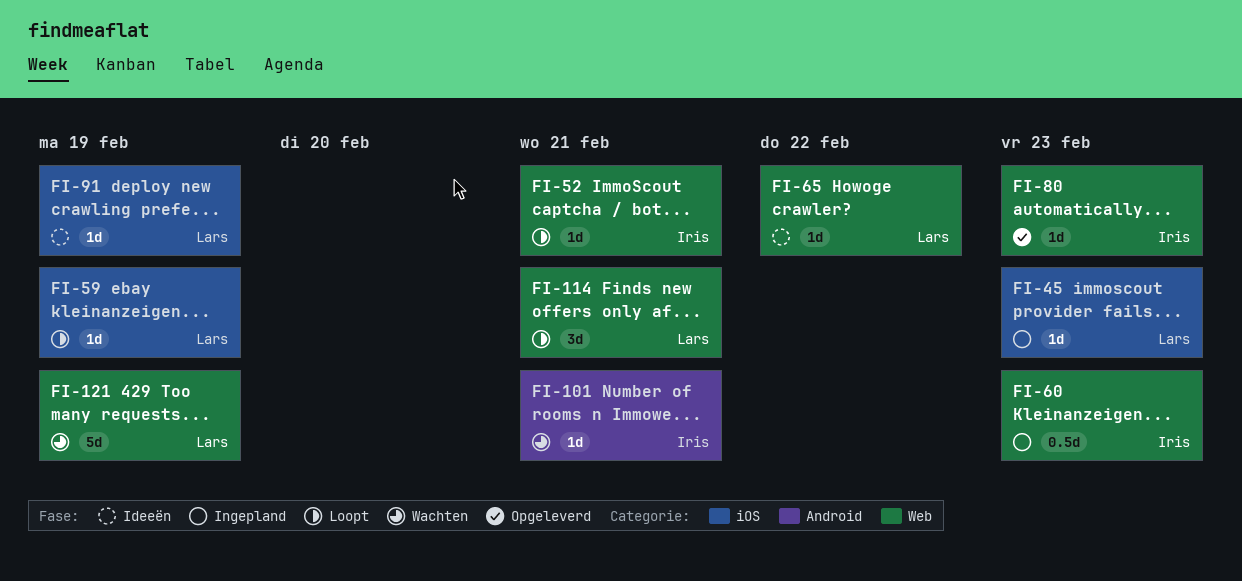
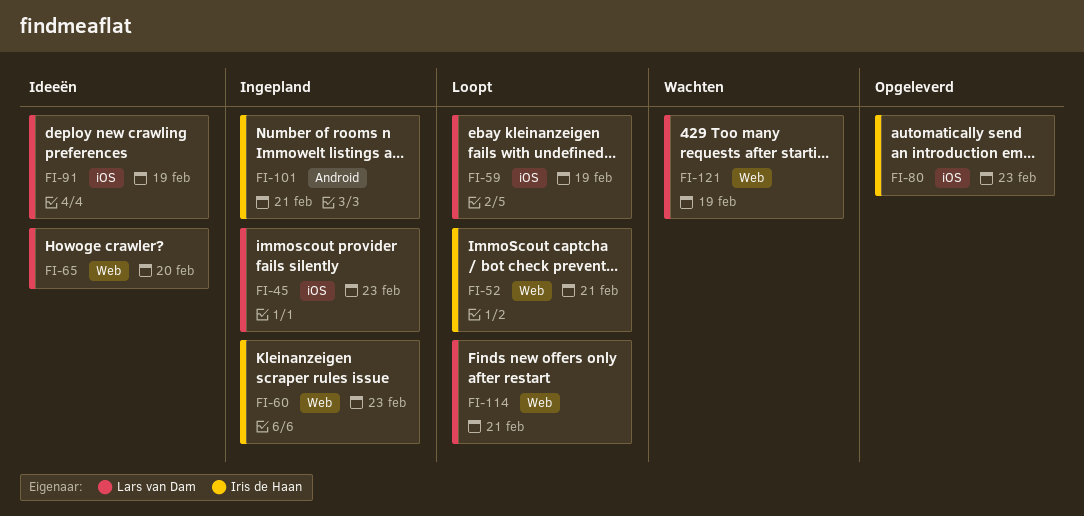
FI-65, due: Feb 22 -> Feb 20
FI-80, label: Web -> iOS
FI-101, status: Wachten -> Ingepland

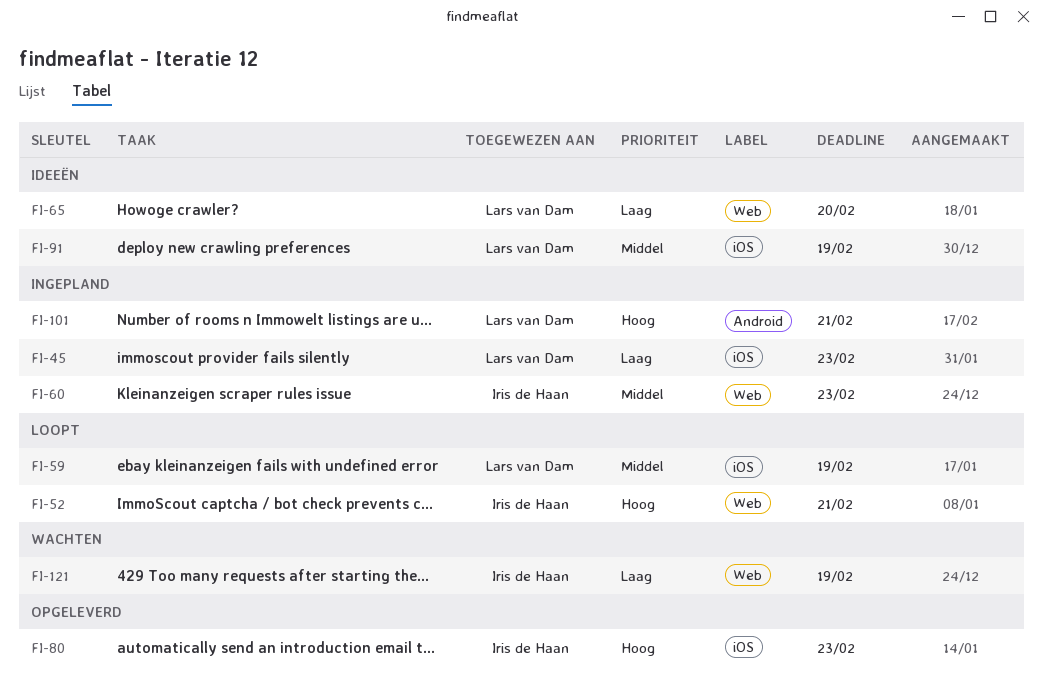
FI-101, owner: Iris de Haan -> Lars van Dam
FI-114: present -> none
FI-121, owner: Lars van Dam -> Iris de Haan

